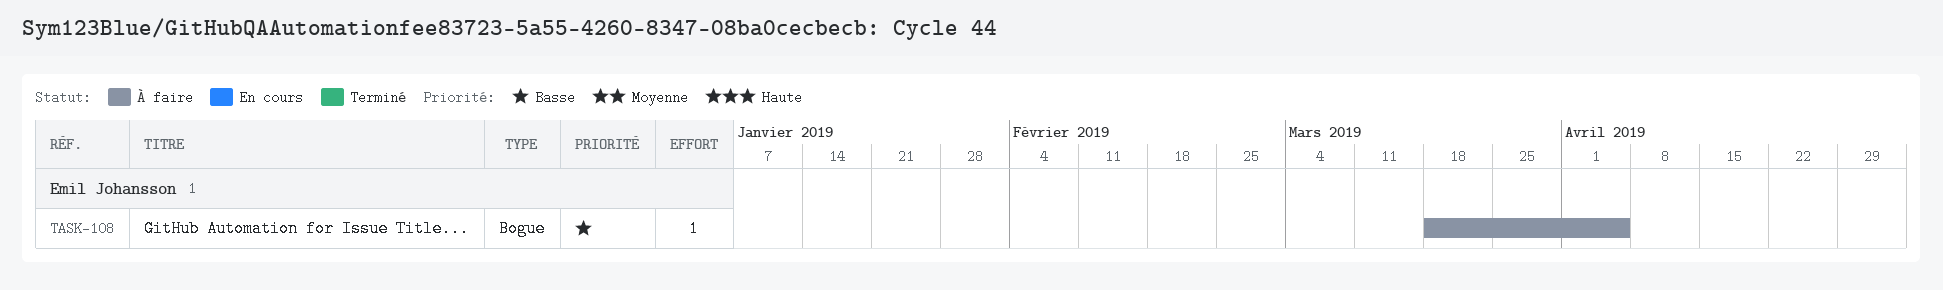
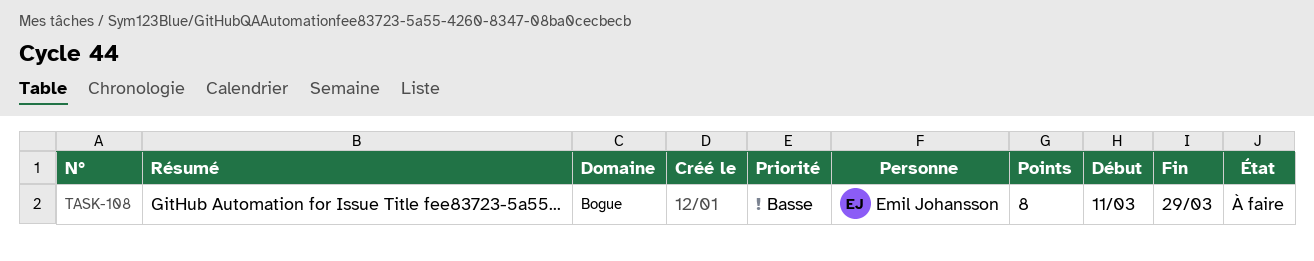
TASK-108, estimate: 1 -> 8
TASK-108, start: Mar 18 -> Mar 11
TASK-108, due: Apr 5 -> Mar 29

